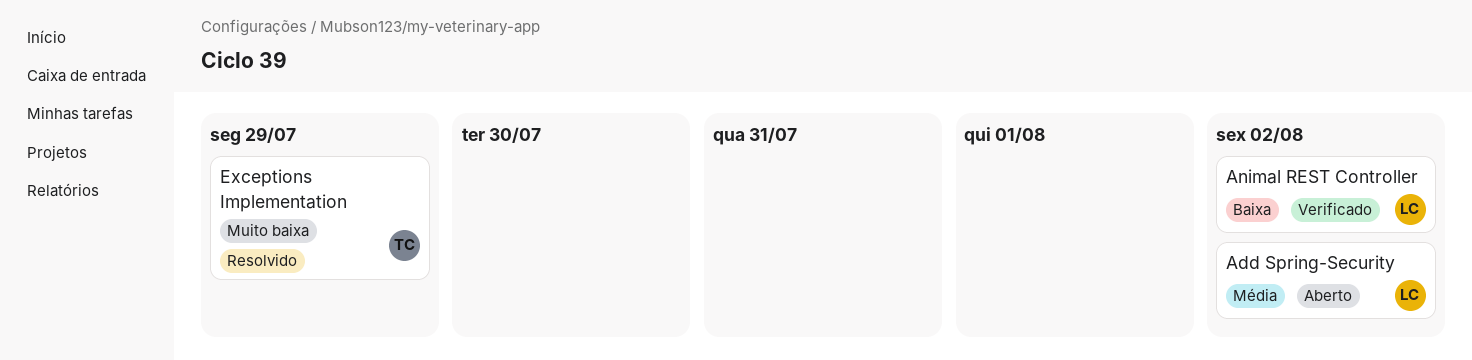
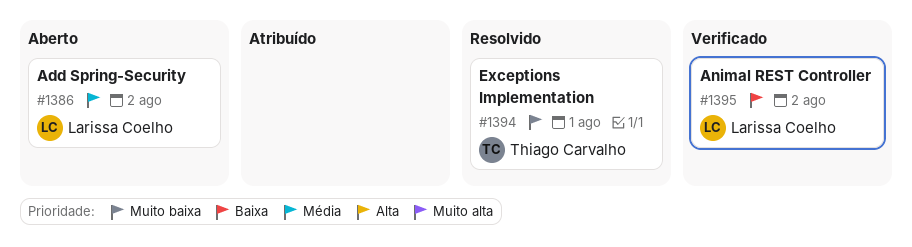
Exceptions Implementation, due: Jul 29 -> Aug 1

